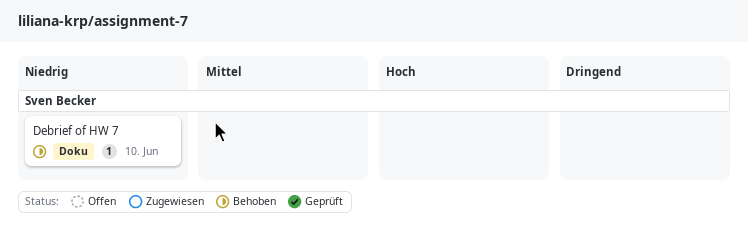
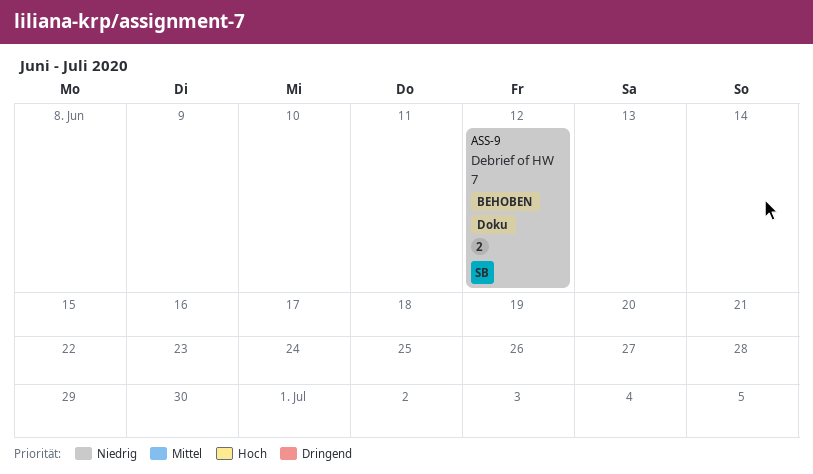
Debrief of HW 7, estimate: 1 -> 2
Debrief of HW 7, due: Jun 10 -> Jun 12

